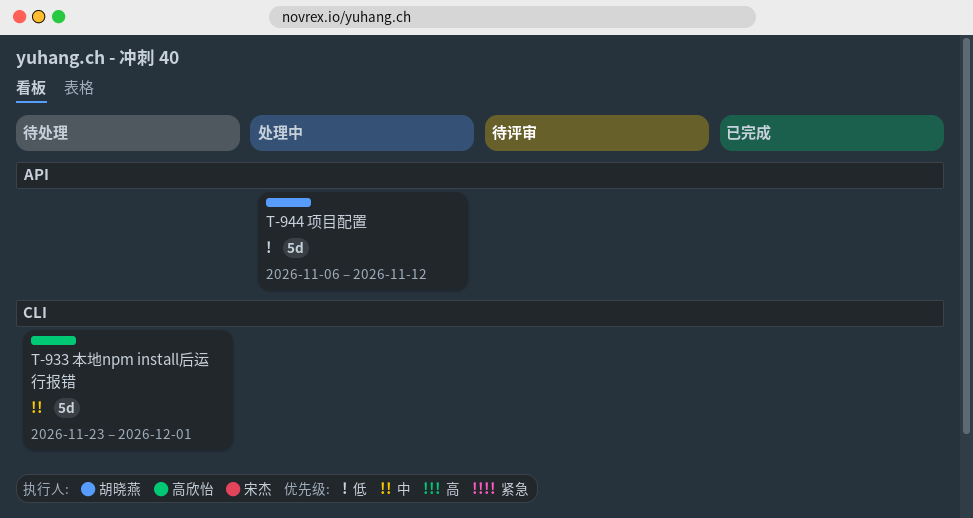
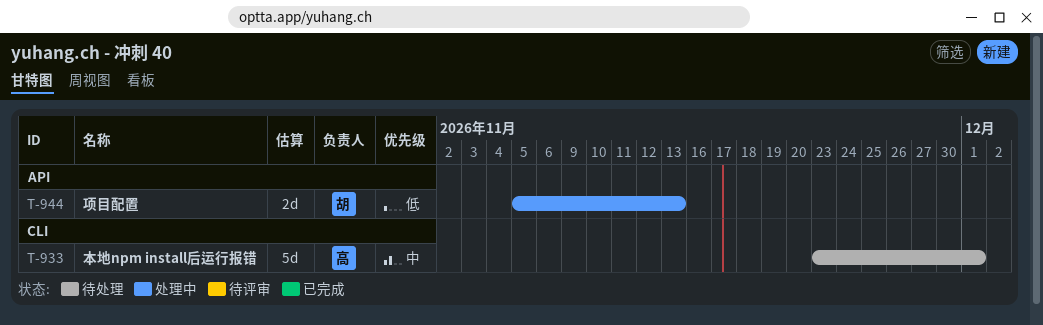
T-944, estimate: 5d -> 2d
T-944, start: Nov 6 -> Nov 5
T-944, due: Nov 12 -> Nov 13

